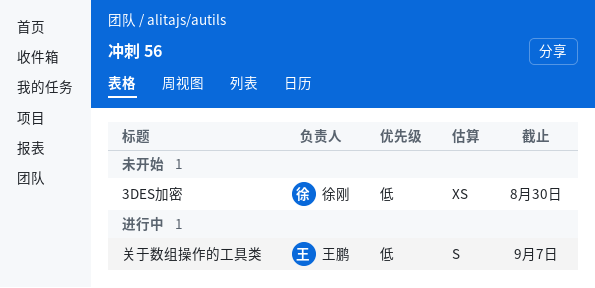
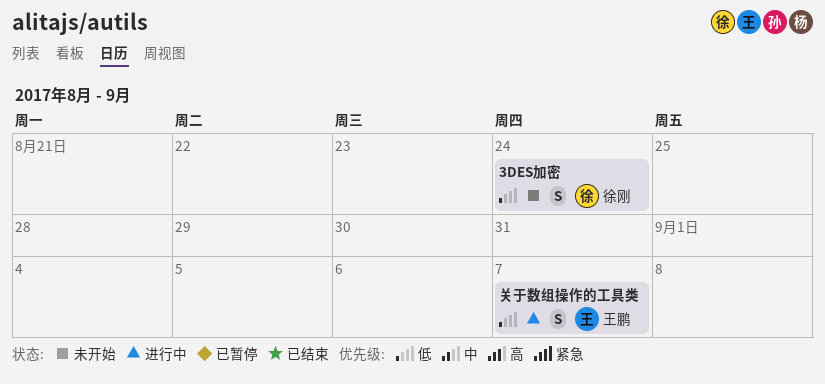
3DES加密, estimate: XS -> S
3DES加密, due: Aug 30 -> Aug 24

